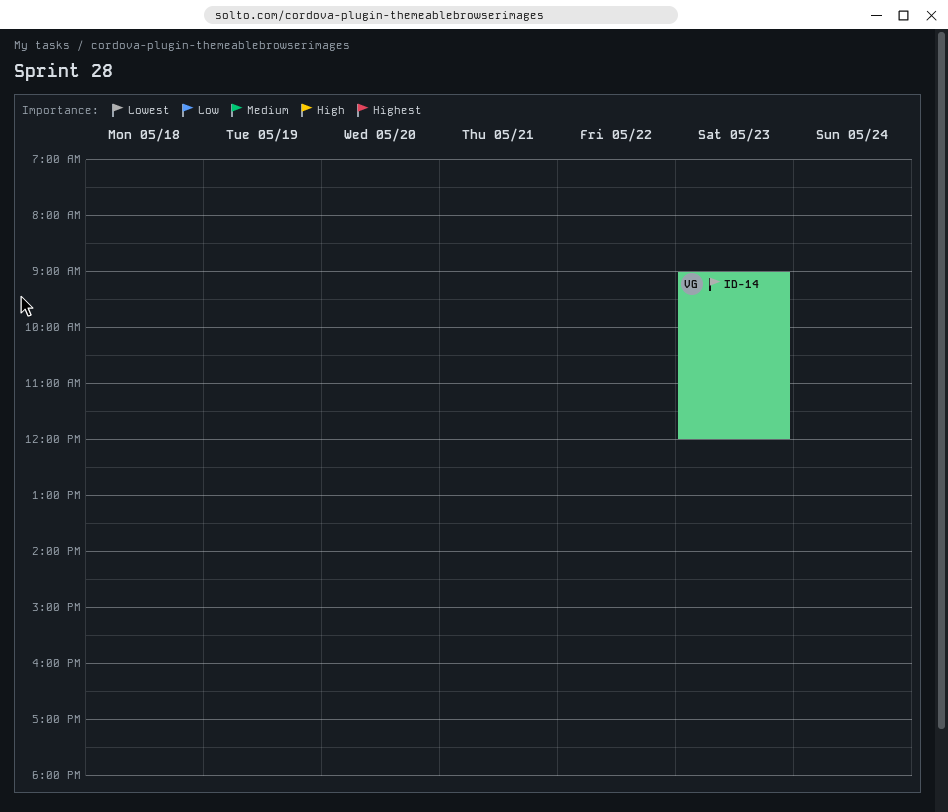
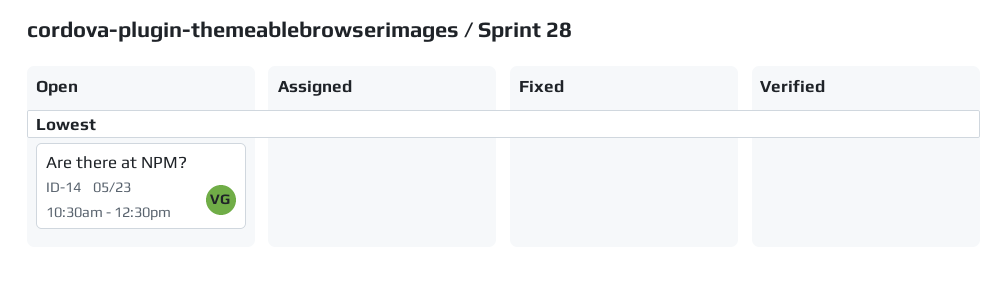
ID-14, begins: 09:00 -> 10:30
ID-14, ends: 12:00 -> 12:30

